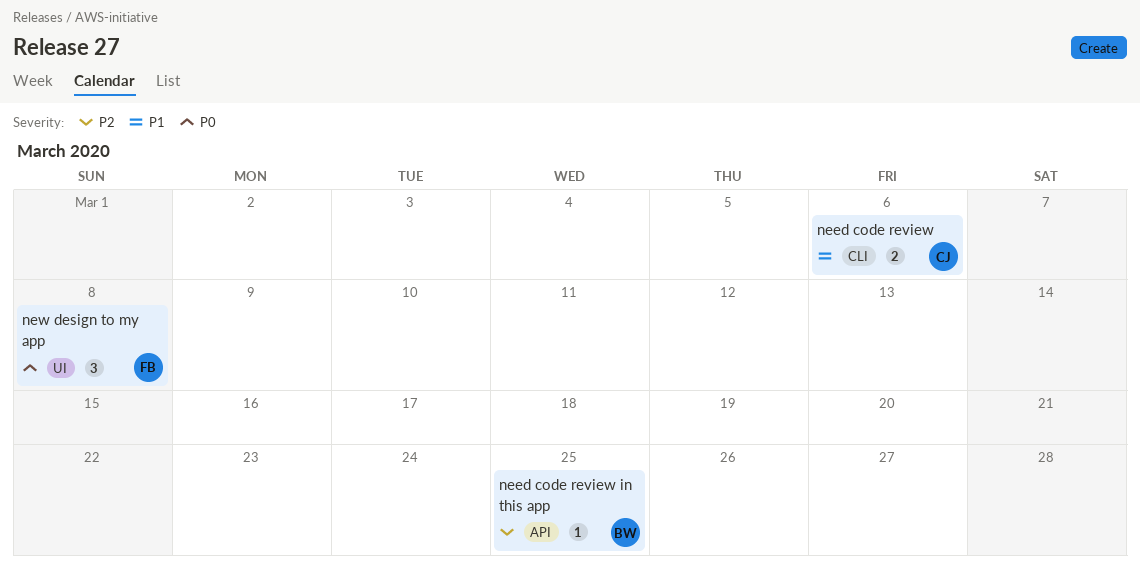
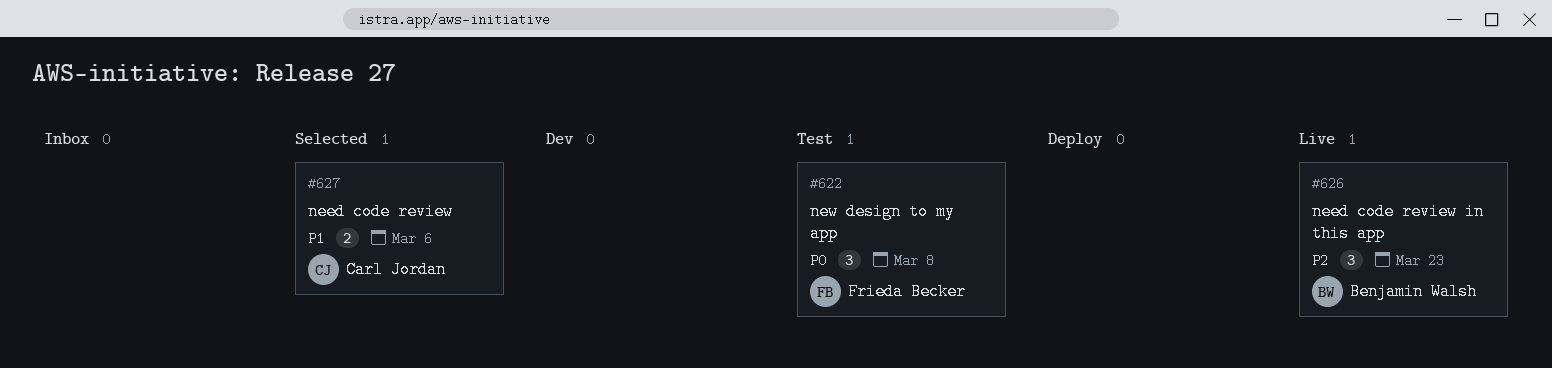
need code review in this app, estimate: 1 -> 3
need code review in this app, due: Mar 25 -> Mar 23

